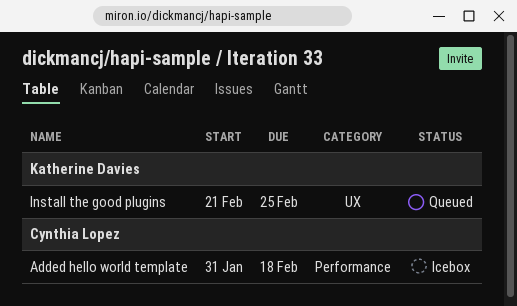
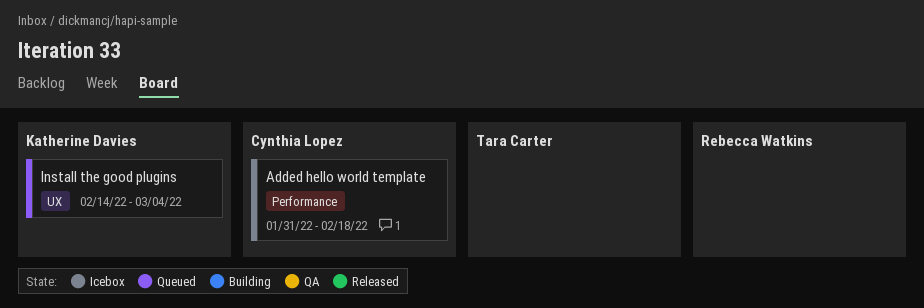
Install the good plugins, start: Feb 21 -> Feb 14
Install the good plugins, due: Feb 25 -> Mar 4

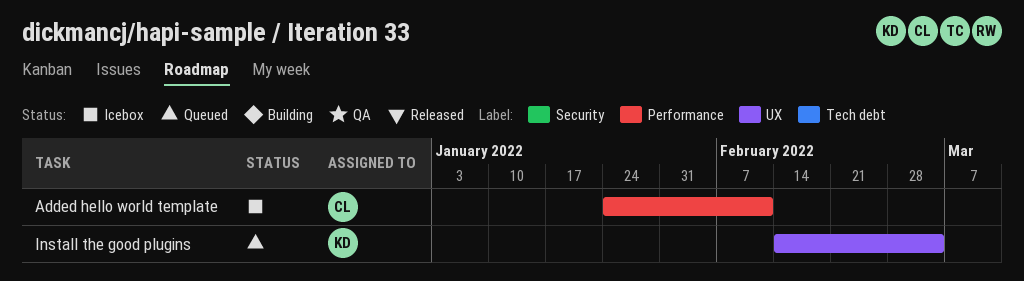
Added hello world template, start: Jan 31 -> Jan 24
Added hello world template, due: Feb 18 -> Feb 11

